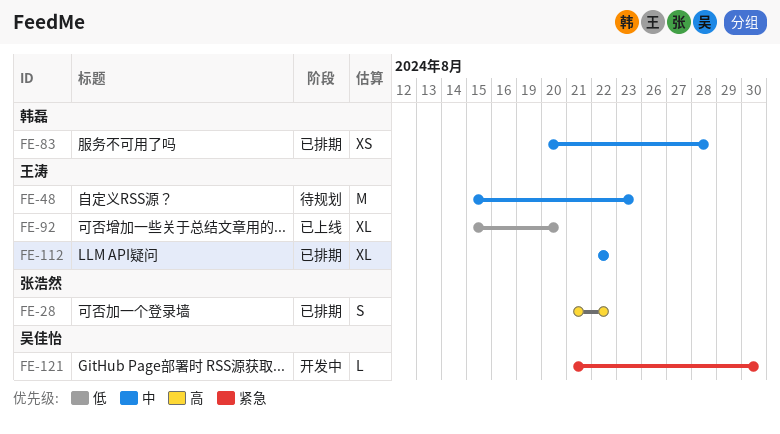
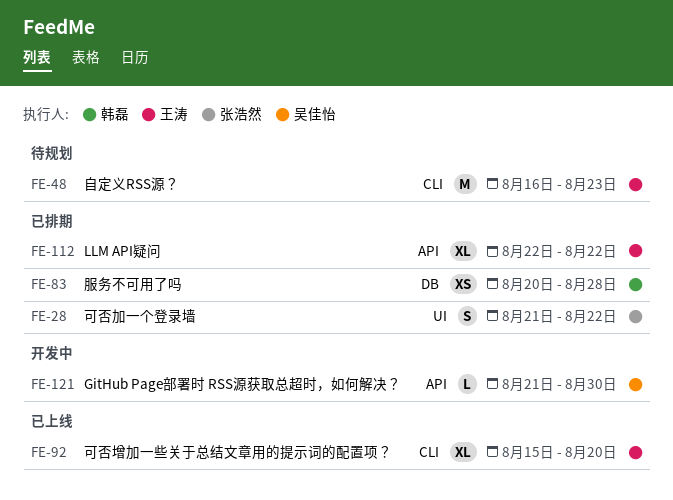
FE-48, start: Aug 15 -> Aug 16

